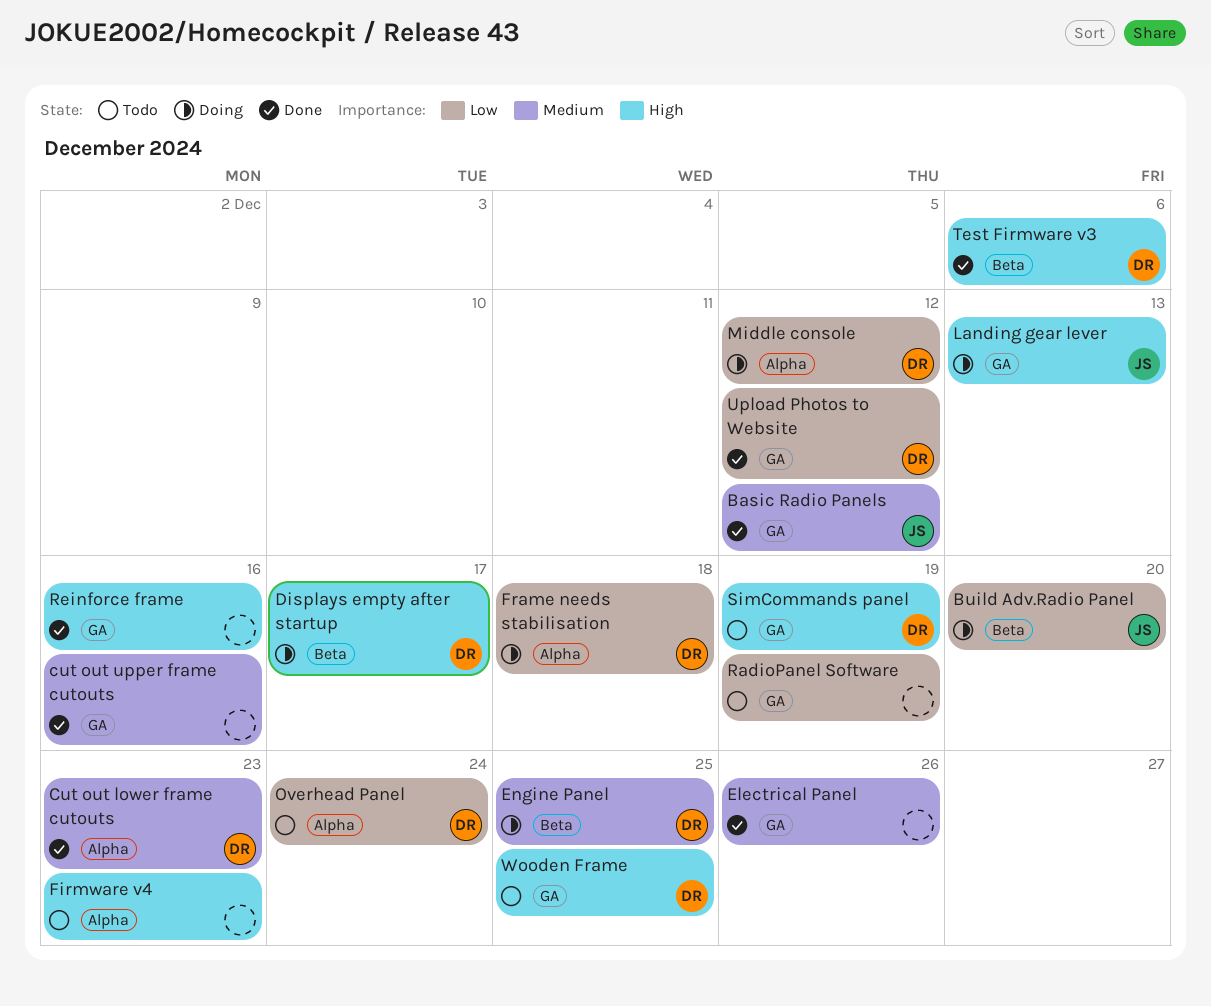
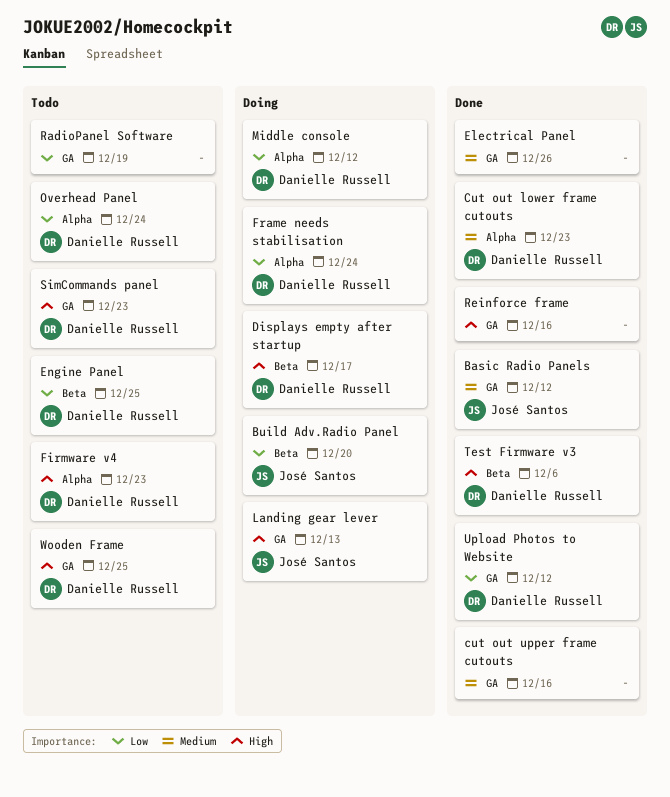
Engine Panel, status: Doing -> Todo
Engine Panel, priority: Medium -> Low
Firmware v4, owner: none -> Danielle Russell
Frame needs stabilisation, due: Dec 18 -> Dec 24
SimCommands panel, due: Dec 19 -> Dec 23

